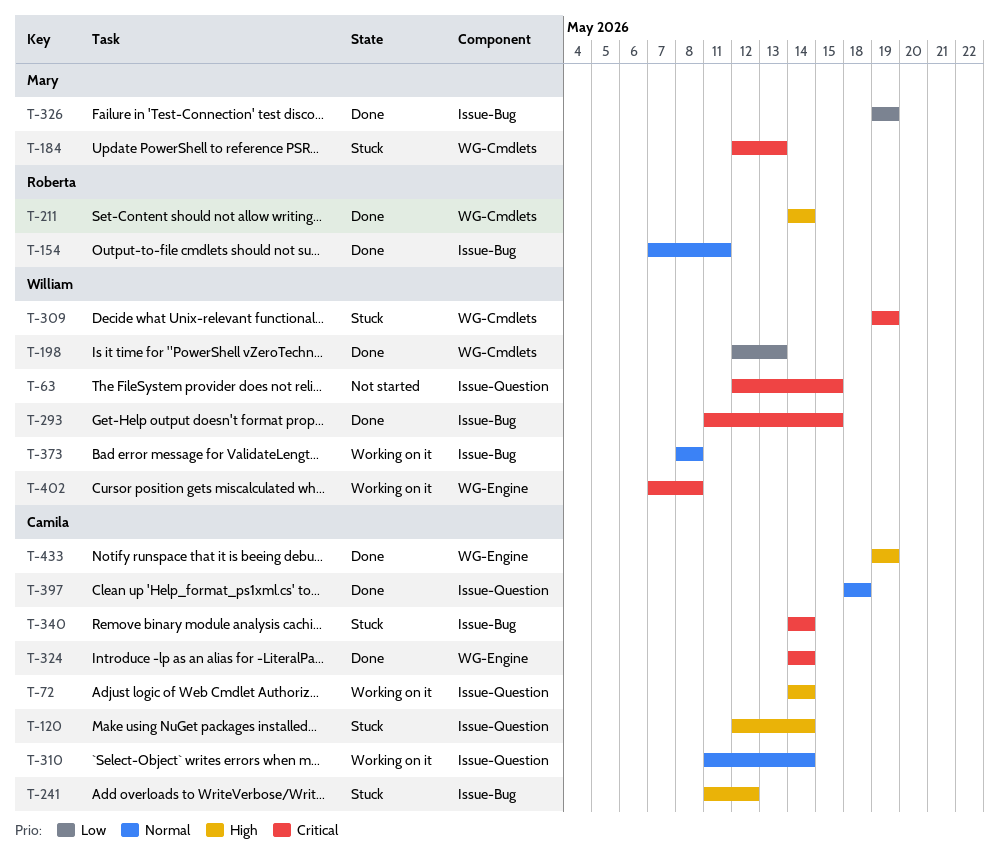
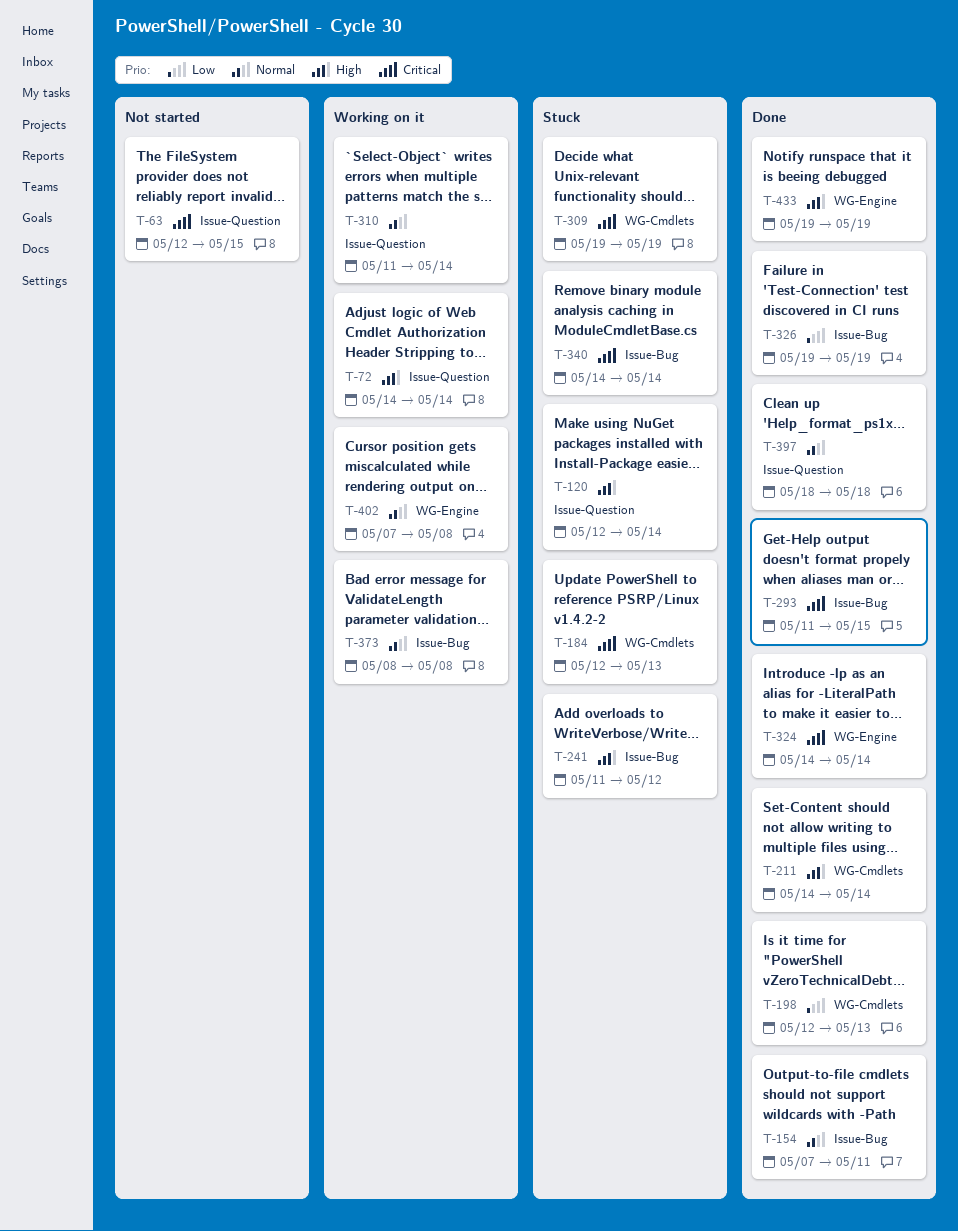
T-402, priority: Critical -> Normal

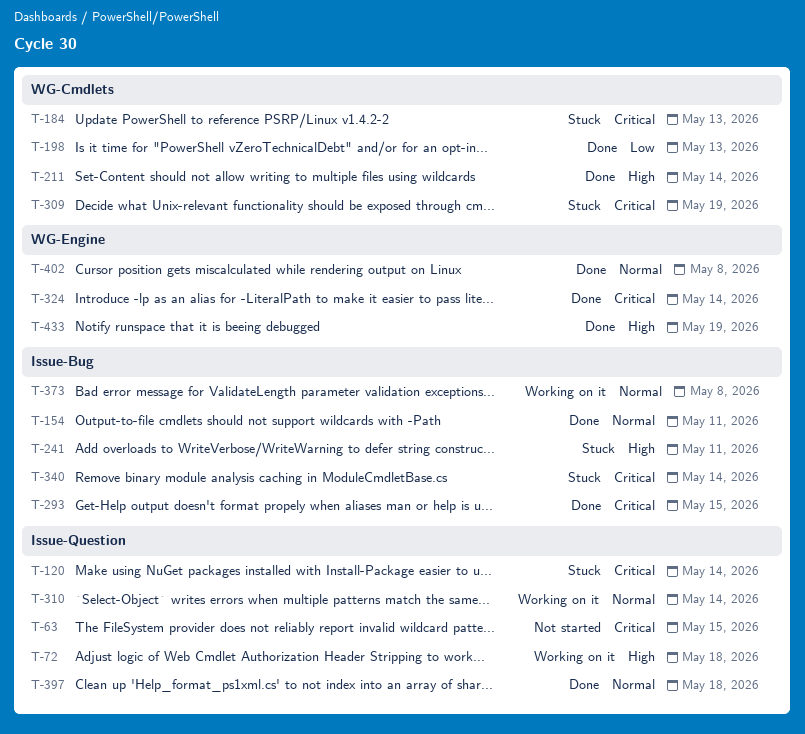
T-72, due: May 14 -> May 18
T-120, priority: High -> Critical
T-241, due: May 12 -> May 11
T-326: present -> none
T-402, status: Working on it -> Done

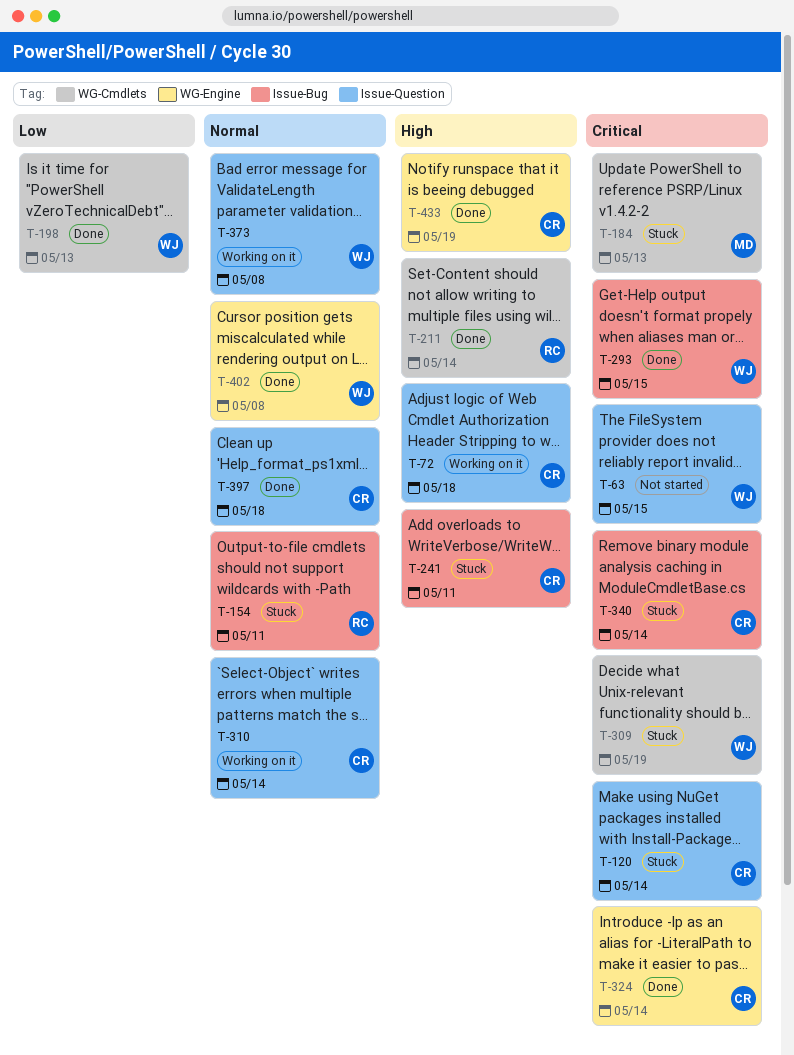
T-154, status: Done -> Stuck
T-373, label: Issue-Bug -> Issue-Question

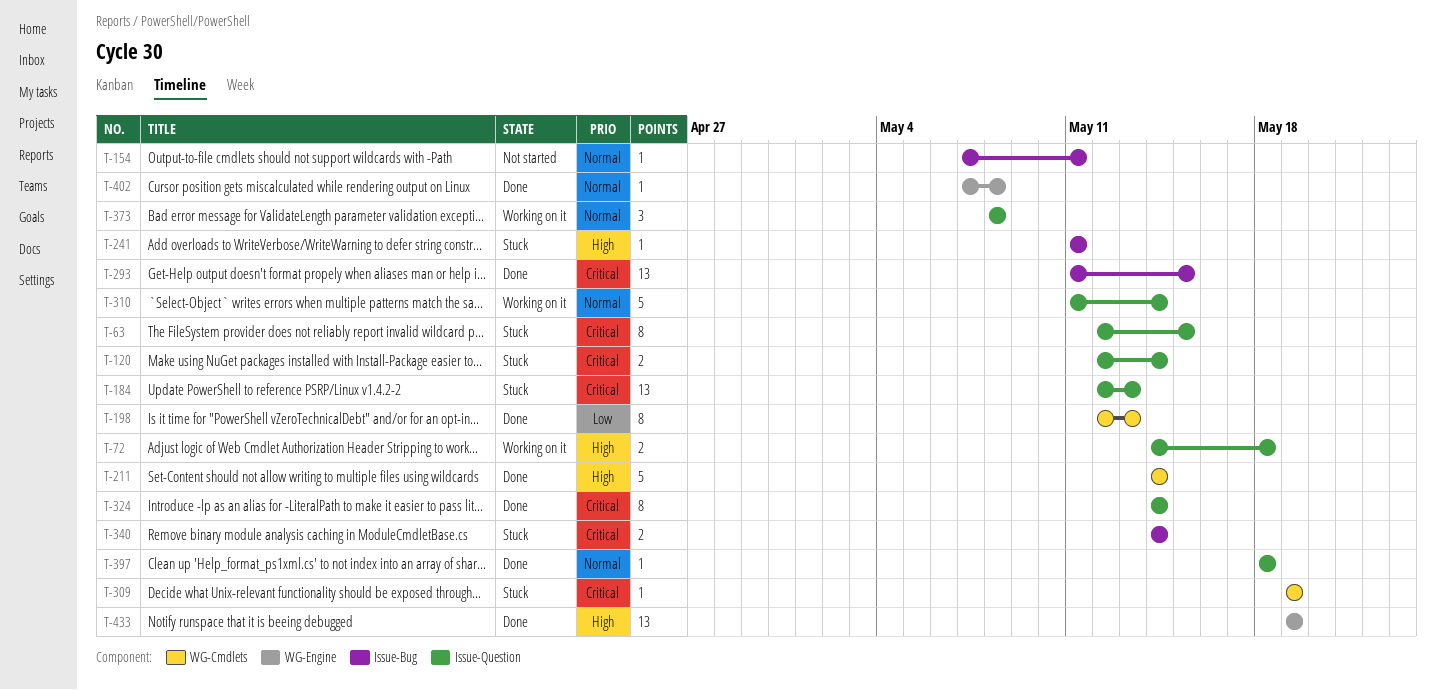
T-63, status: Not started -> Stuck
T-154, status: Stuck -> Not started
T-184, label: WG-Cmdlets -> Issue-Question
T-324, label: WG-Engine -> Issue-Question

